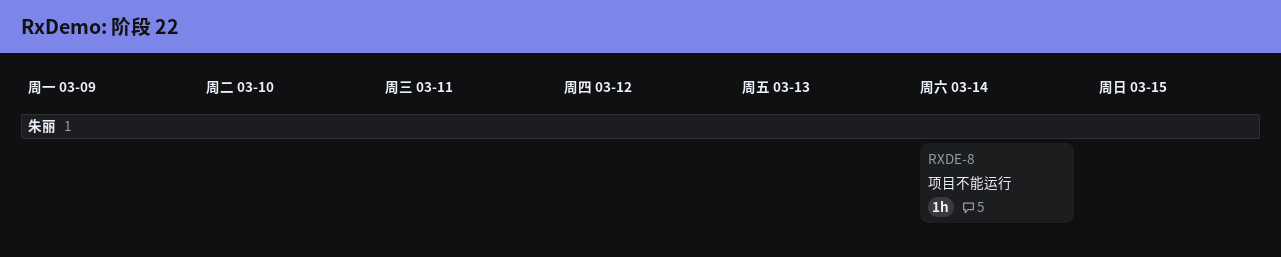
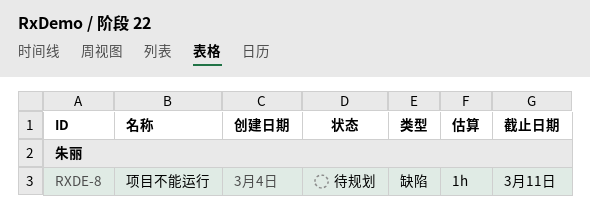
RXDE-8, due: Mar 14 -> Mar 11

